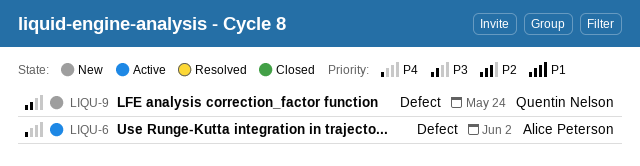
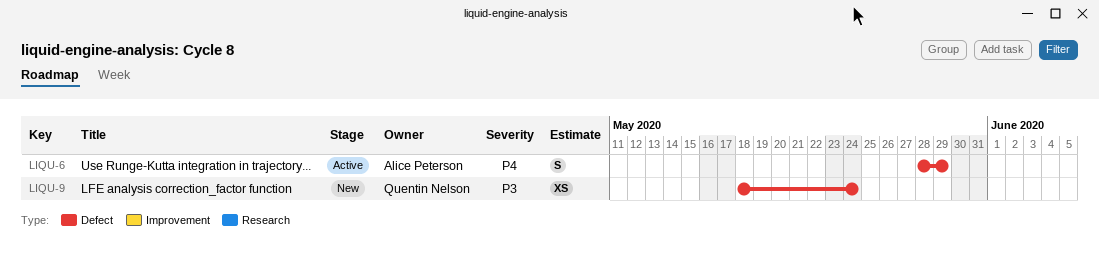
LIQU-6, due: Jun 2 -> May 29

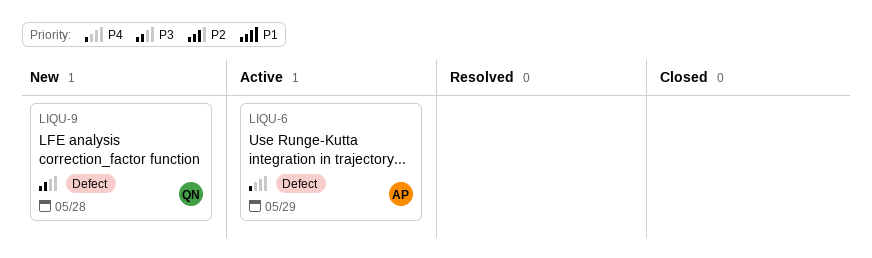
LIQU-9, due: May 24 -> May 28

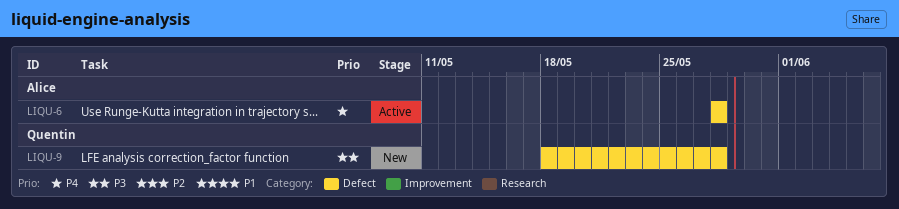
LIQU-6, due: May 29 -> May 28

